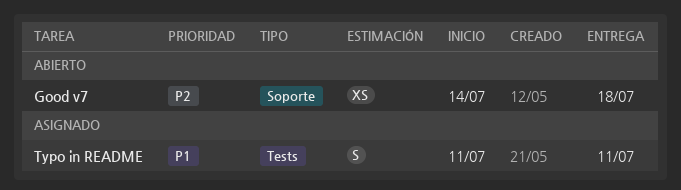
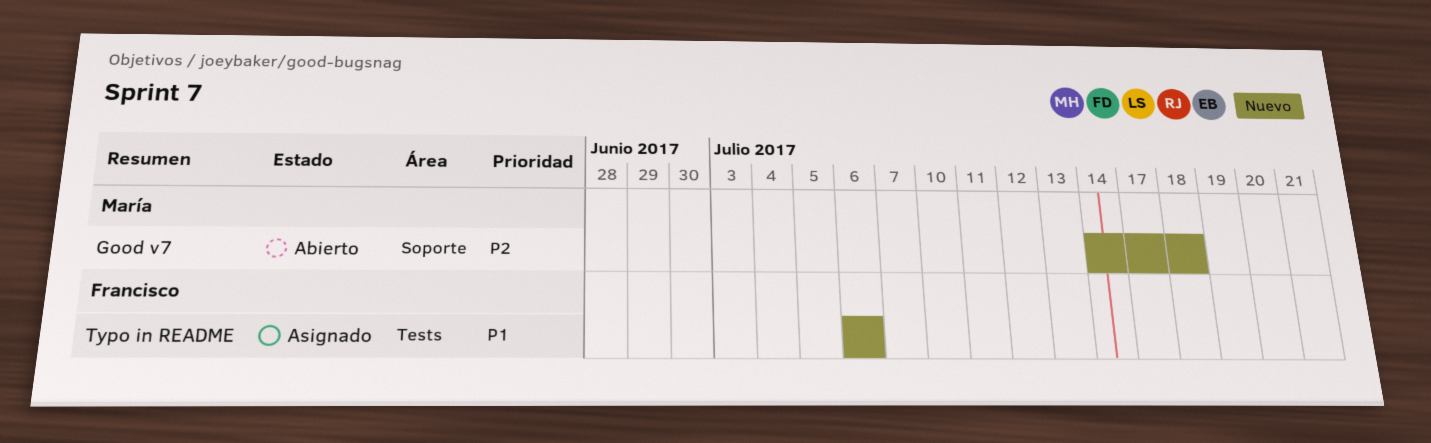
Typo in README, start: Jul 11 -> Jul 6
Typo in README, due: Jul 11 -> Jul 6

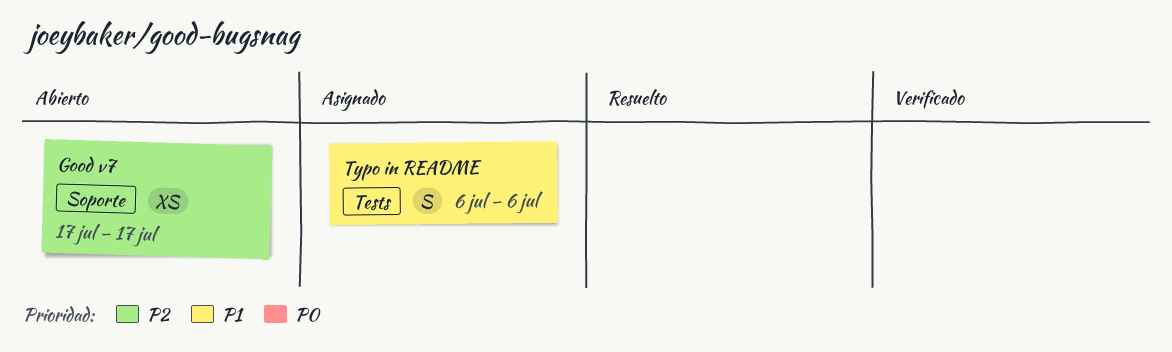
Good v7, start: Jul 14 -> Jul 17
Good v7, due: Jul 18 -> Jul 17

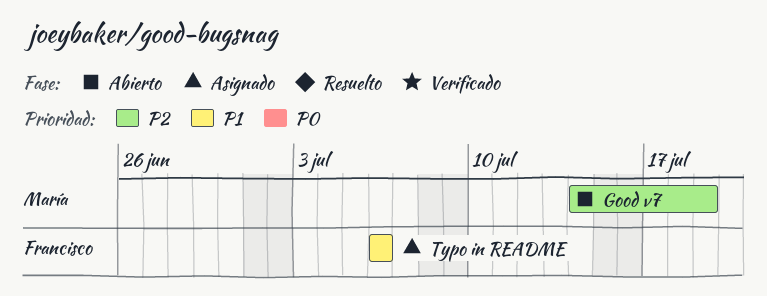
Good v7, start: Jul 17 -> Jul 14
Good v7, due: Jul 17 -> Jul 19

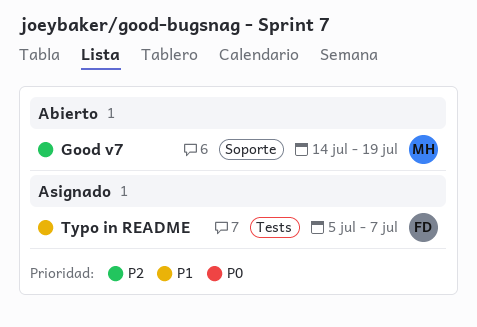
Typo in README, start: Jul 6 -> Jul 5
Typo in README, due: Jul 6 -> Jul 7

